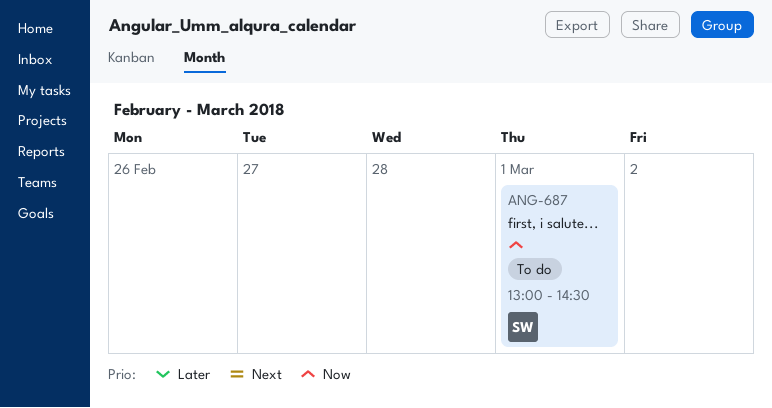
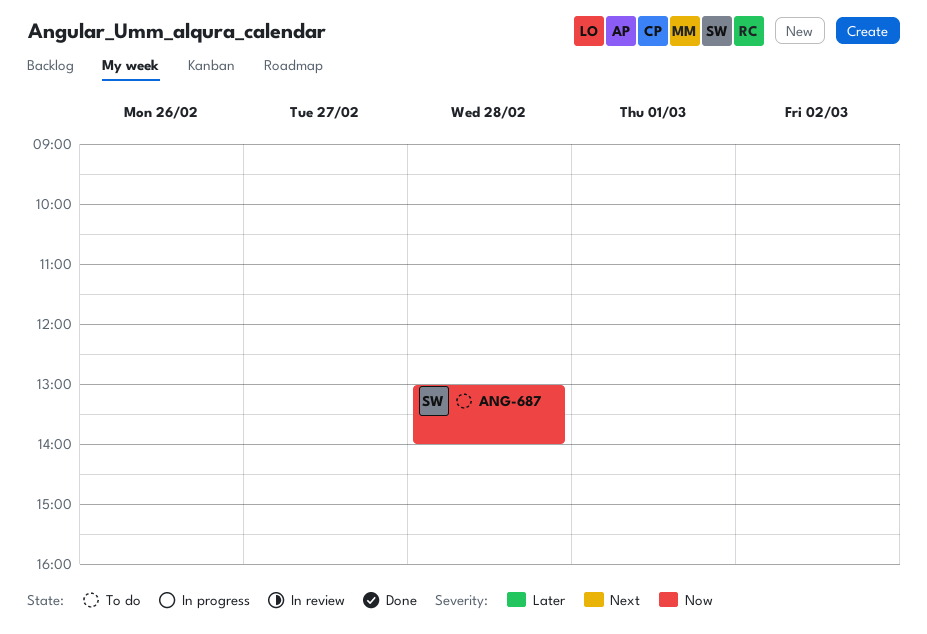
ANG-687, day: Mar 1 -> Feb 28
ANG-687, ends: 14:30 -> 14:00

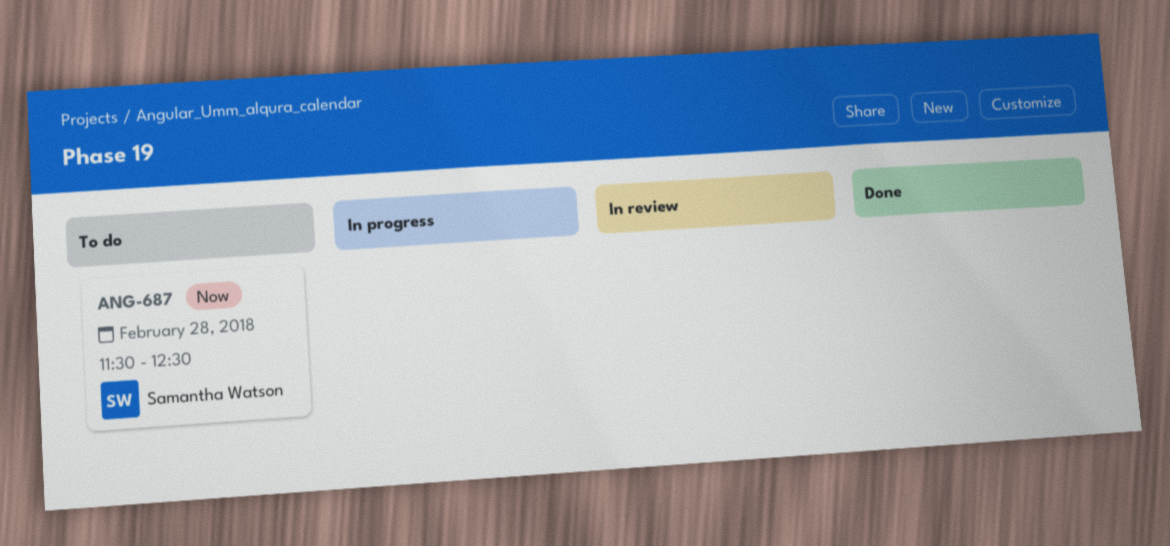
ANG-687, begins: 13:00 -> 11:30
ANG-687, ends: 14:00 -> 12:30

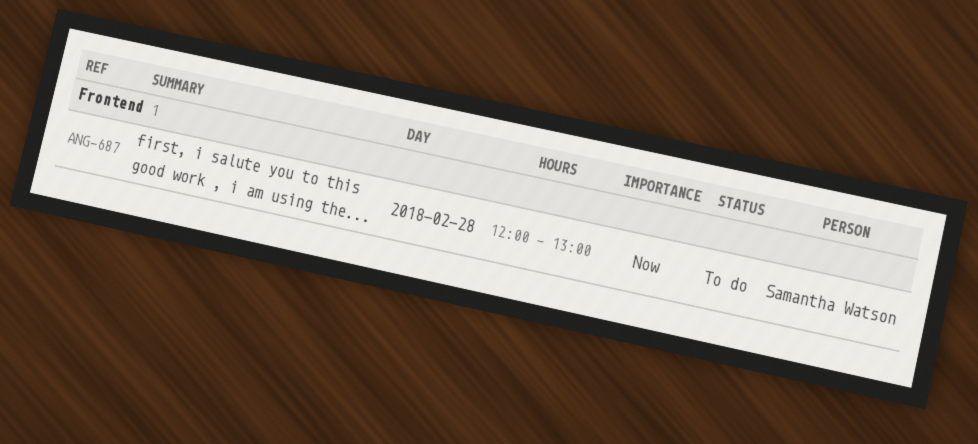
ANG-687, begins: 11:30 -> 12:00
ANG-687, ends: 12:30 -> 13:00

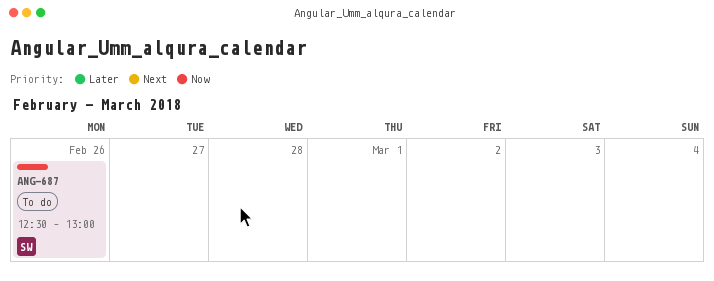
ANG-687, day: Feb 28 -> Feb 26
ANG-687, begins: 12:00 -> 12:30

